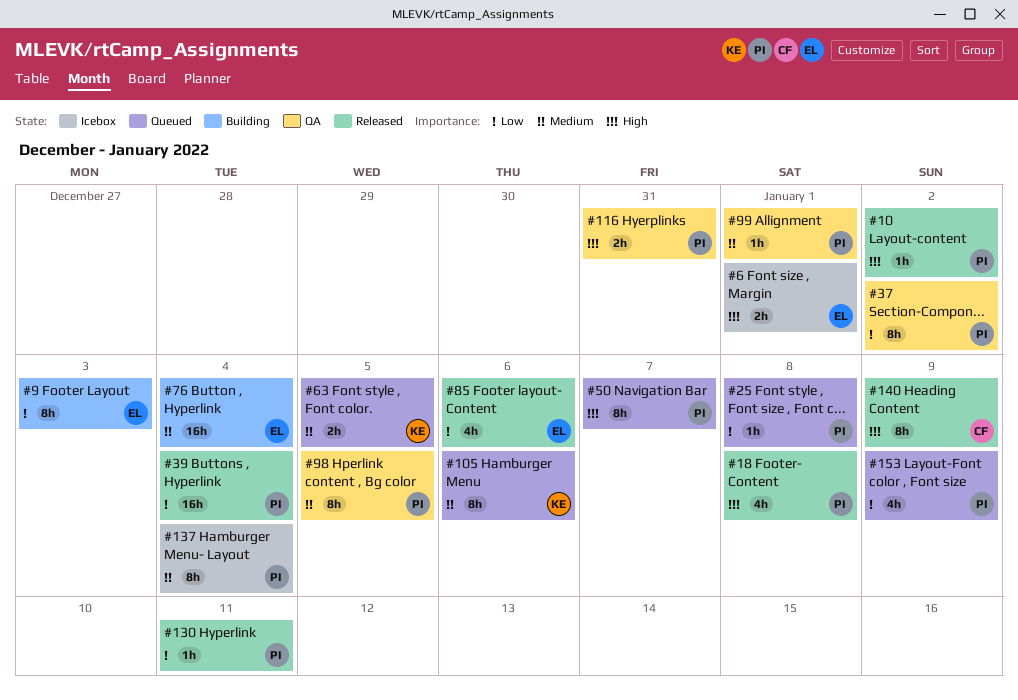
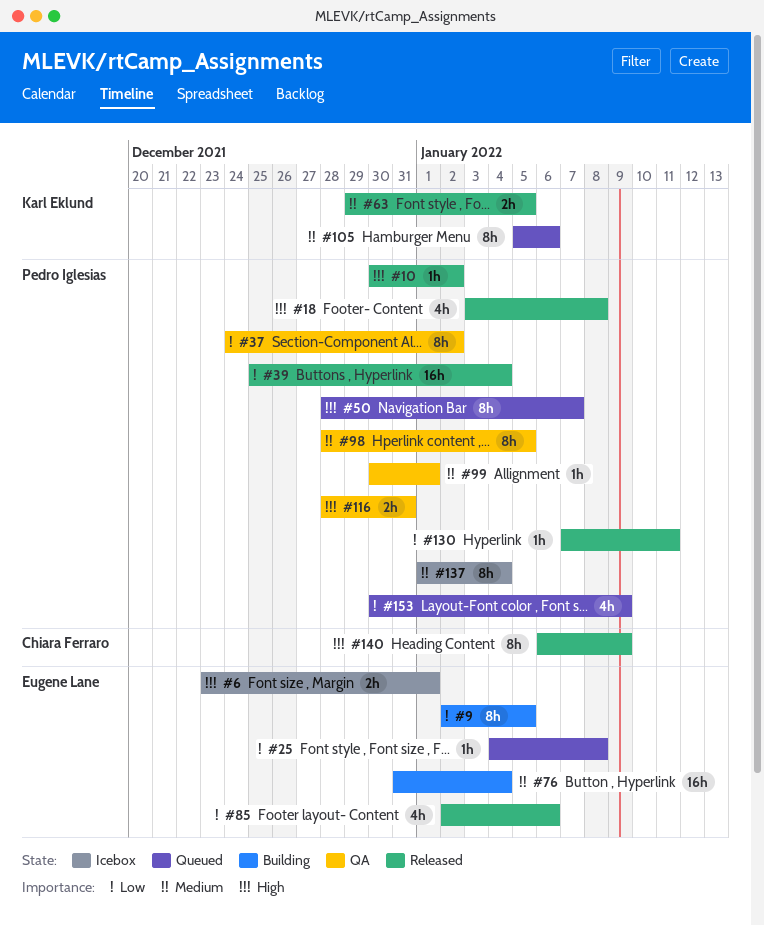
#9, due: Jan 3 -> Jan 5
#25, owner: Pedro Iglesias -> Eugene Lane
#63, status: Queued -> Released

